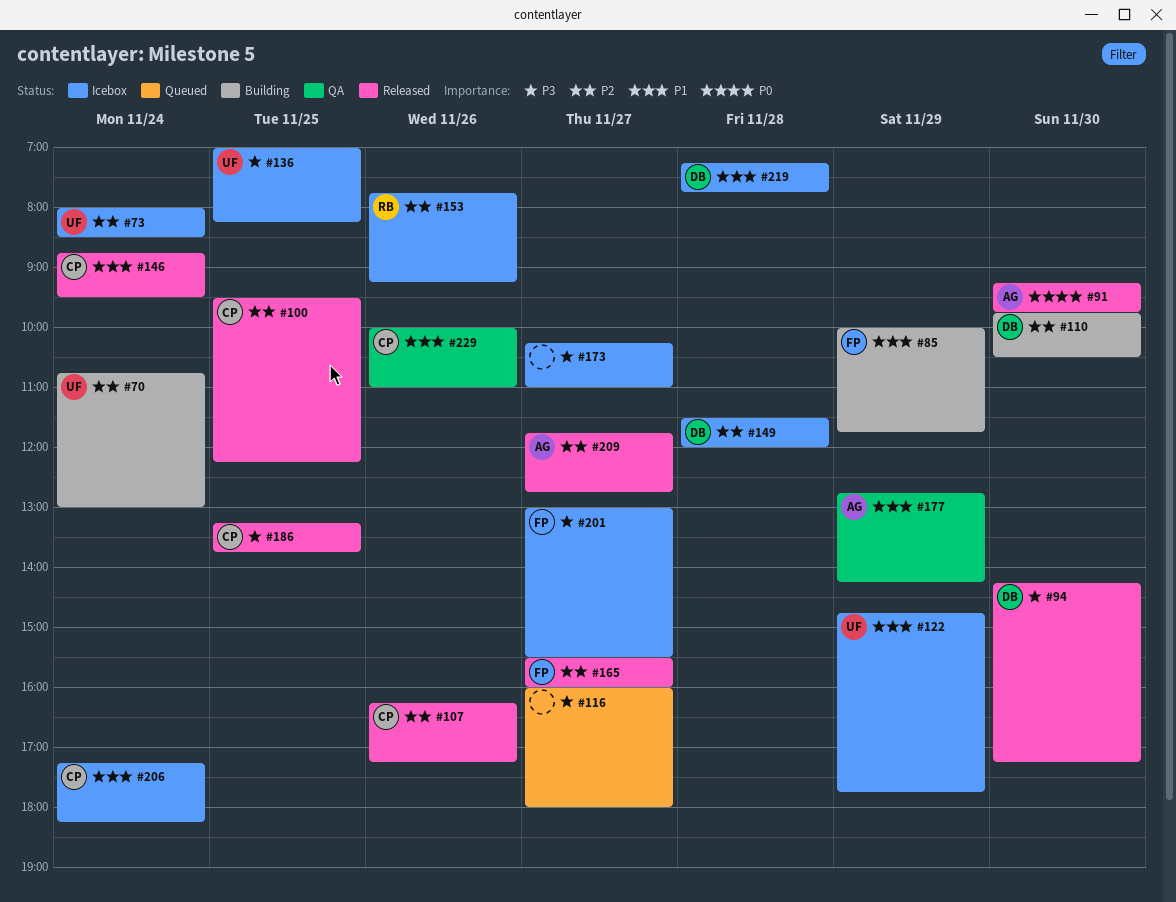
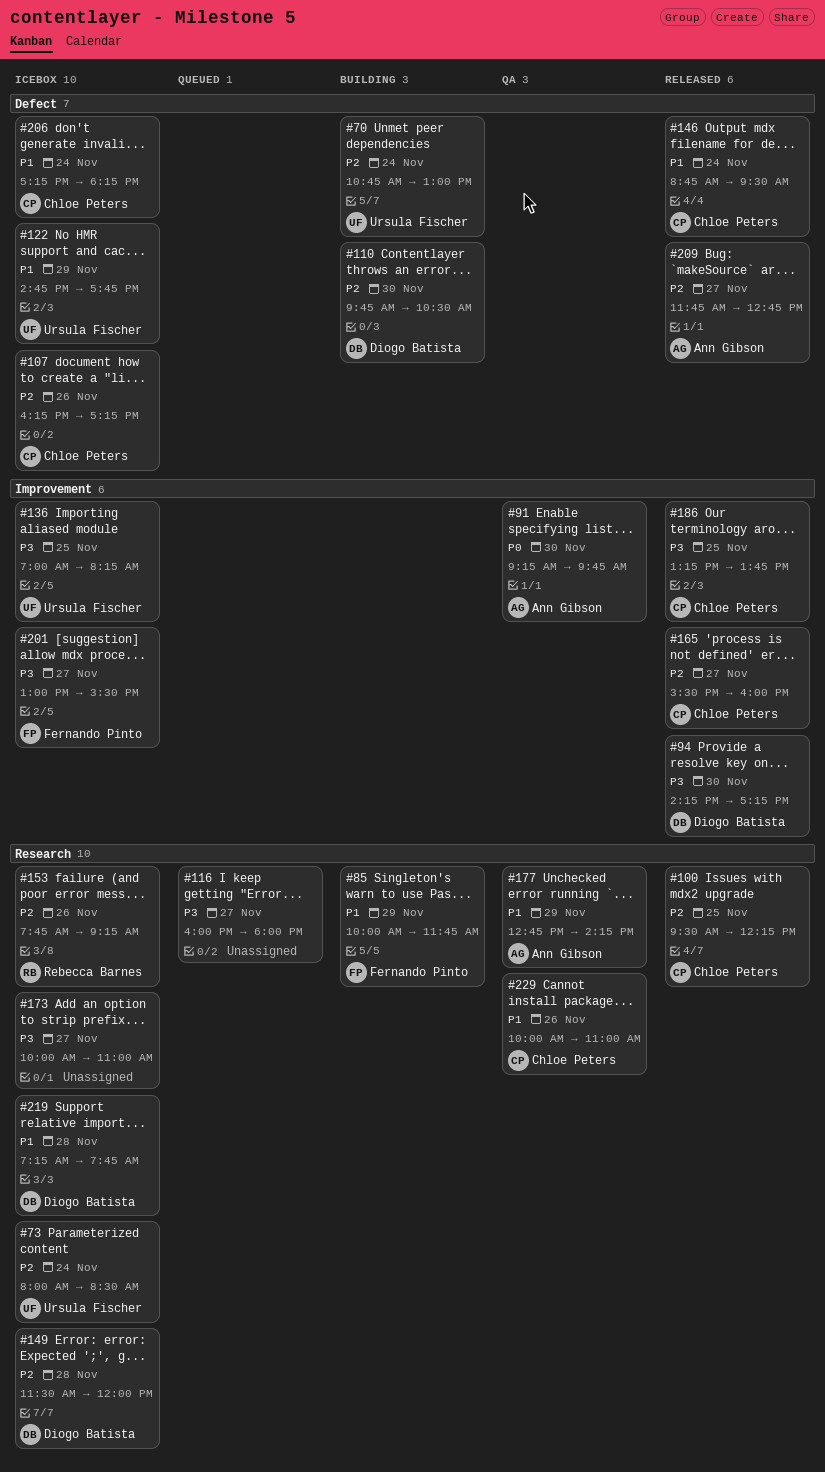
#91, status: Released -> QA
#107, status: Released -> Icebox
#165, owner: Fernando Pinto -> Chloe Peters
#173, begins: 10:15 -> 10:00

